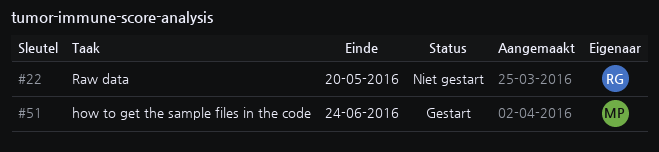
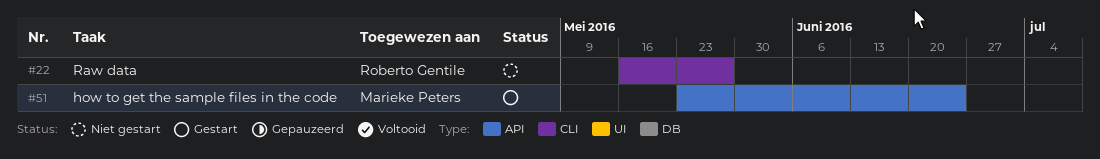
#22, due: May 20 -> May 27

